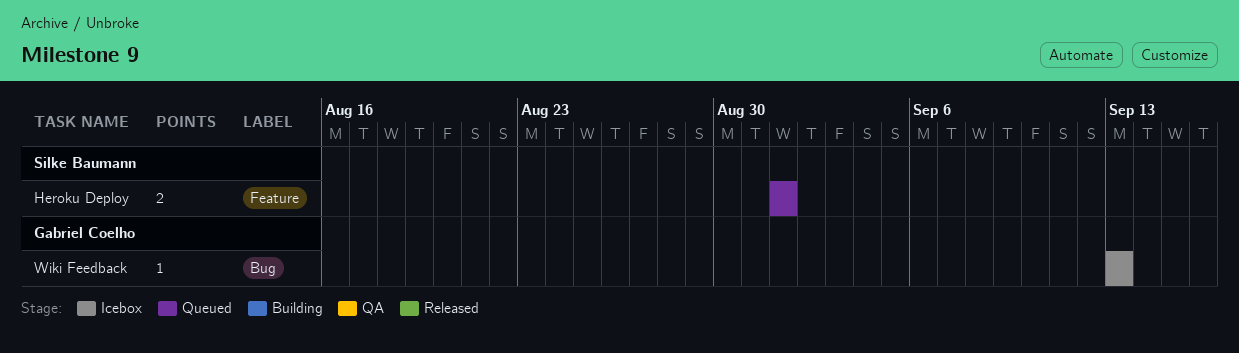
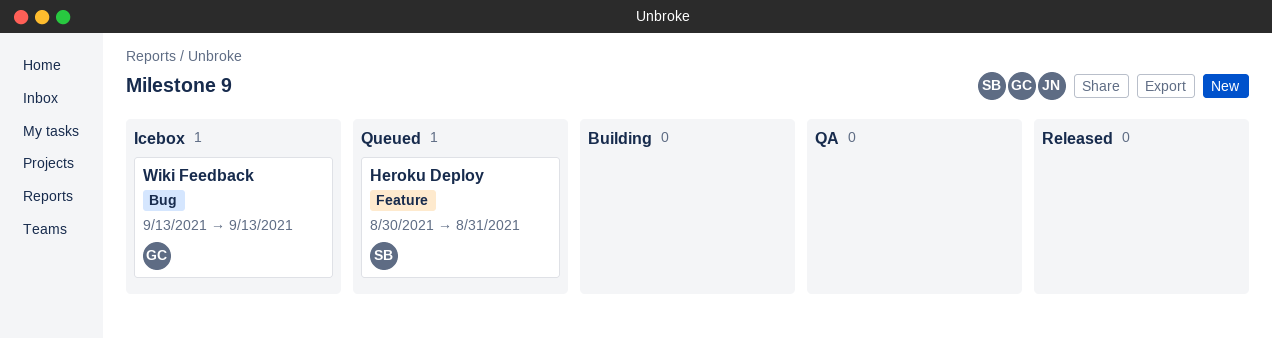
Heroku Deploy, start: Sep 1 -> Aug 30
Heroku Deploy, due: Sep 1 -> Aug 31

